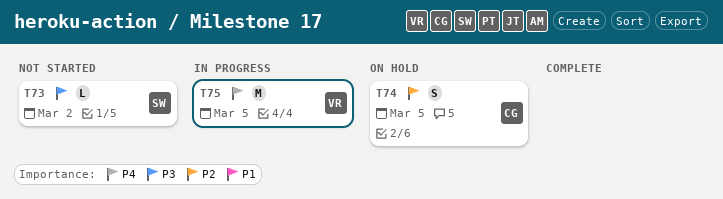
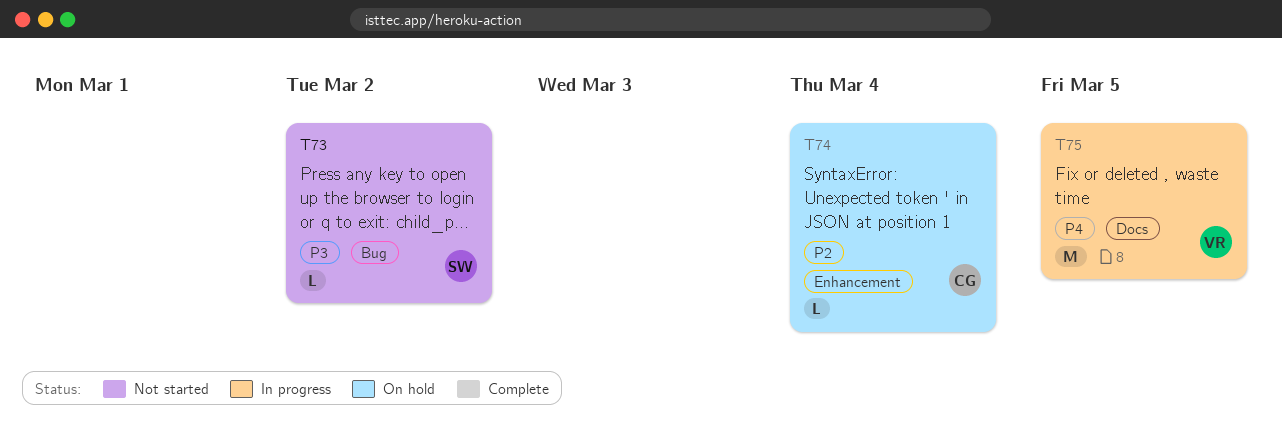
T74, estimate: S -> L
T74, due: Mar 5 -> Mar 4

